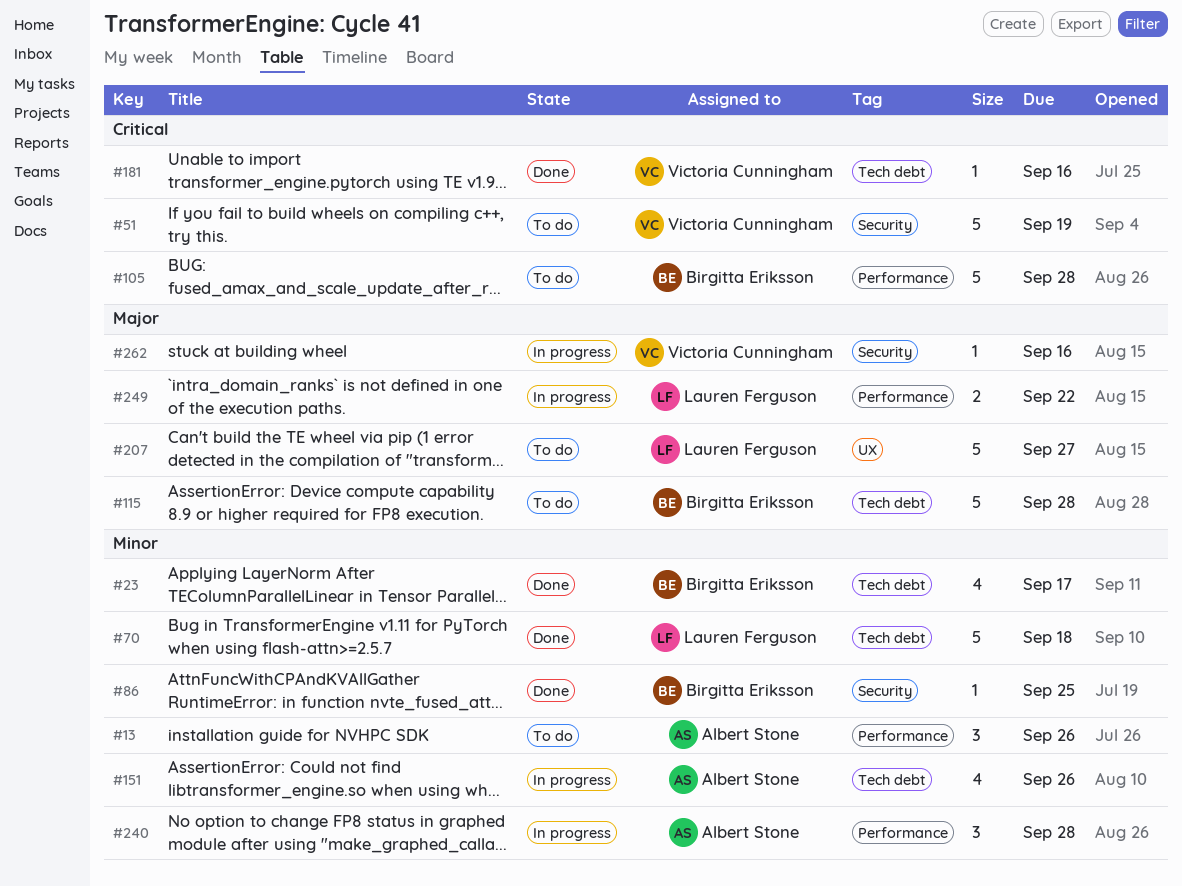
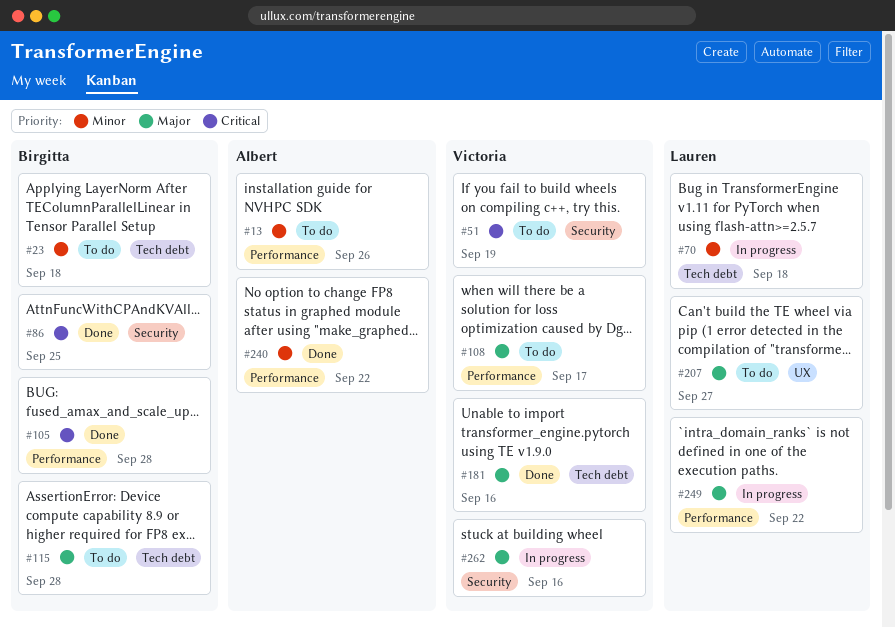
#23, status: Done -> To do
#23, due: Sep 17 -> Sep 18
#70, status: Done -> In progress
#86, priority: Minor -> Critical
#105, status: To do -> Done
#108: none -> present
#151: present -> none
#181, priority: Critical -> Major
#240, status: In progress -> Done
#240, due: Sep 28 -> Sep 22

